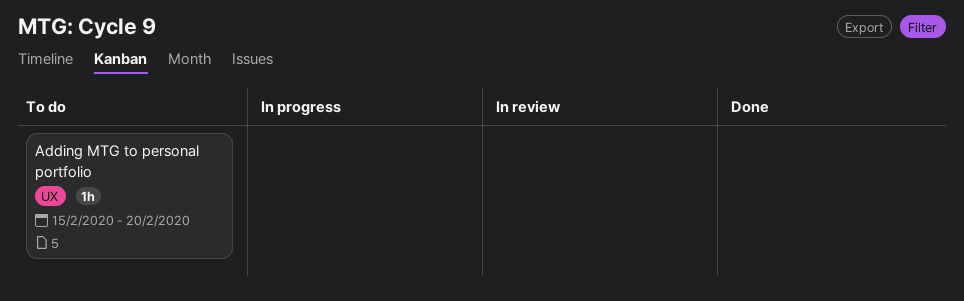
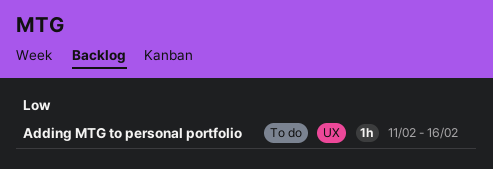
Adding MTG to personal portfolio, start: Feb 15 -> Feb 11
Adding MTG to personal portfolio, due: Feb 20 -> Feb 16

